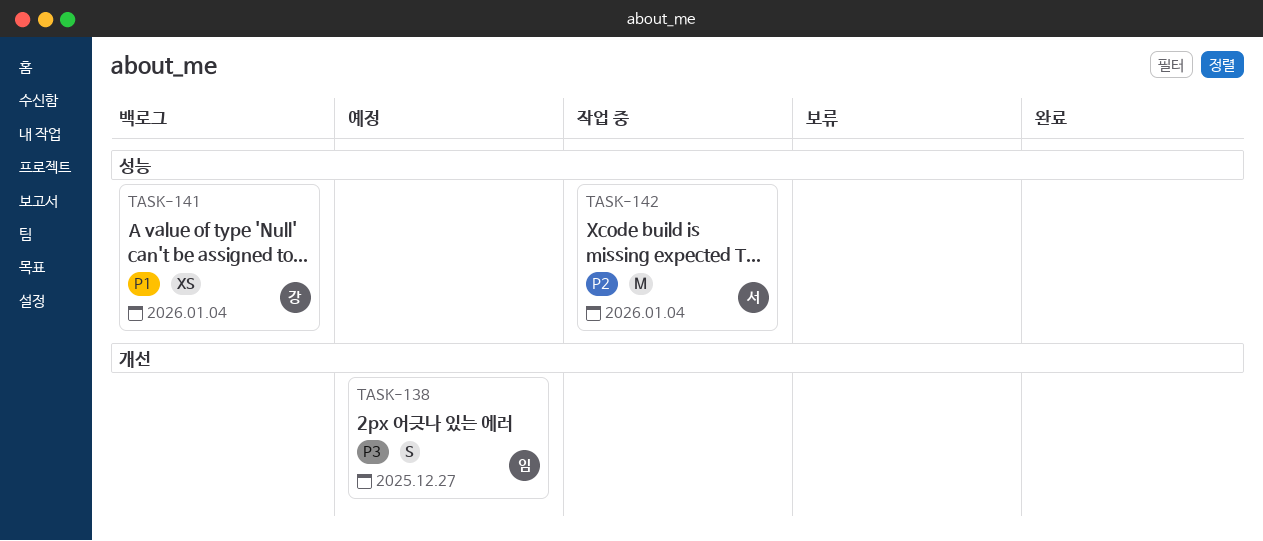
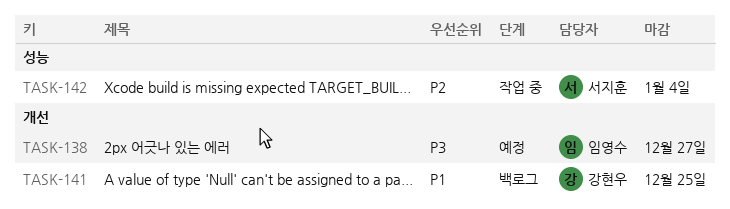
TASK-141, label: 성능 -> 개선
TASK-141, due: Jan 4 -> Dec 25

